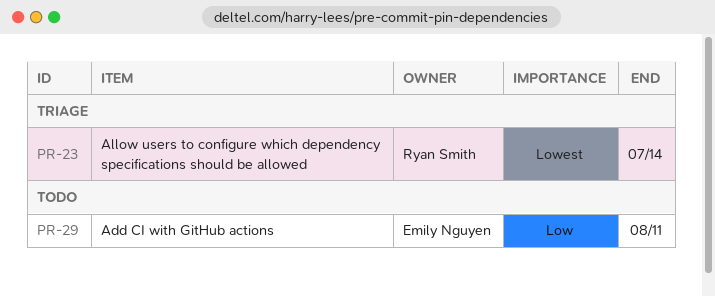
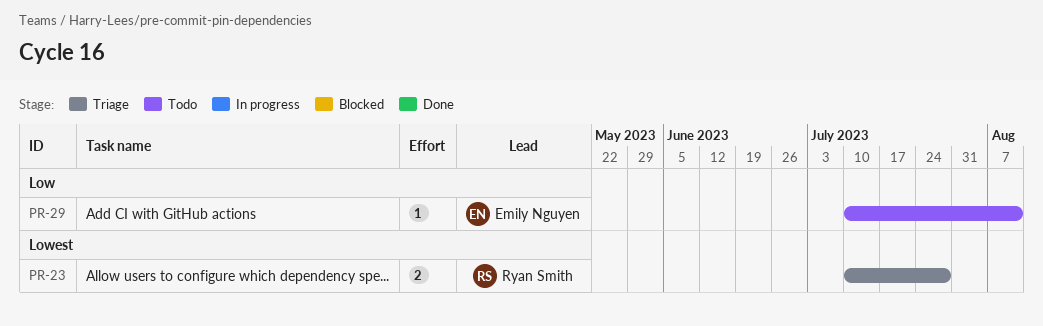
PR-23, due: Jul 14 -> Jul 28

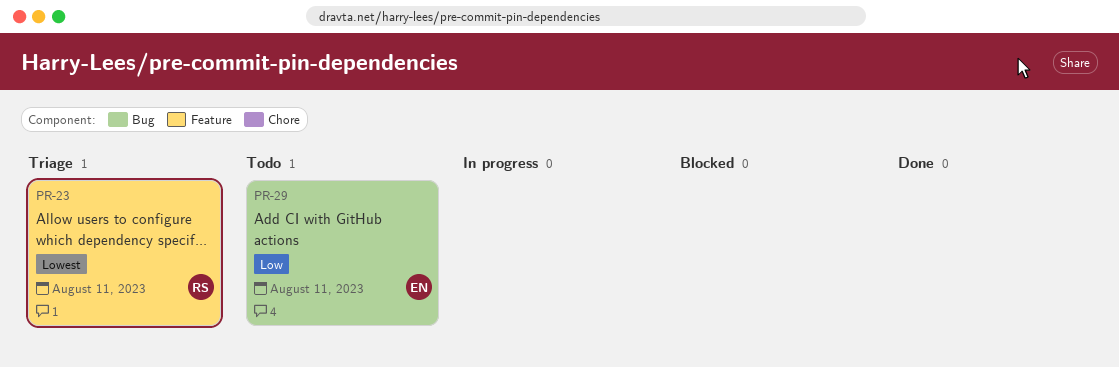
PR-23, due: Jul 28 -> Aug 11

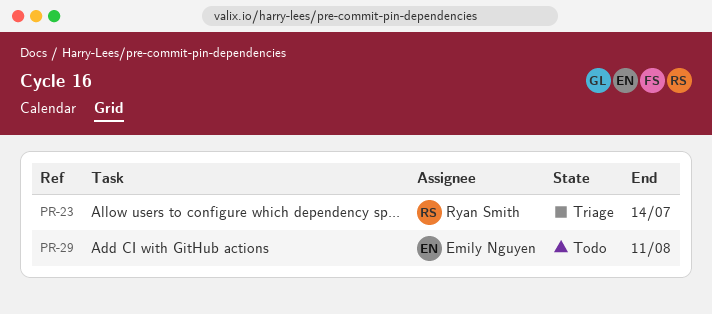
PR-23, due: Aug 11 -> Jul 14

